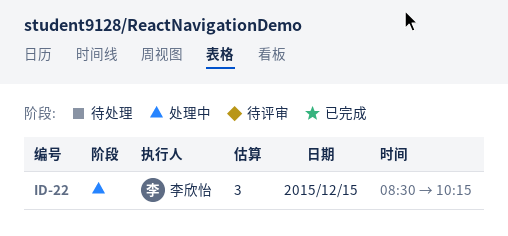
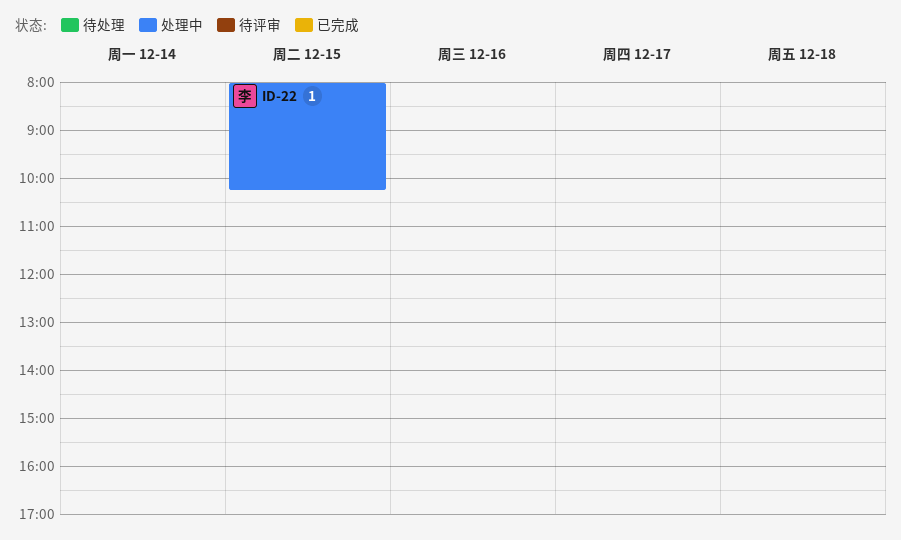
ID-22, estimate: 3 -> 1
ID-22, begins: 08:30 -> 08:00

